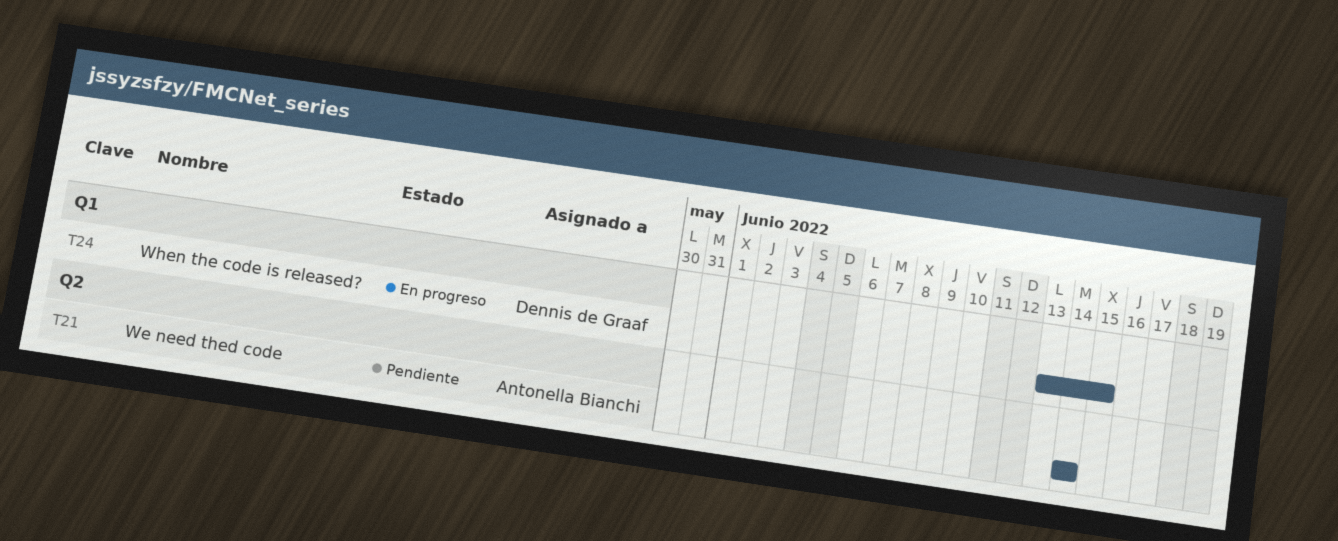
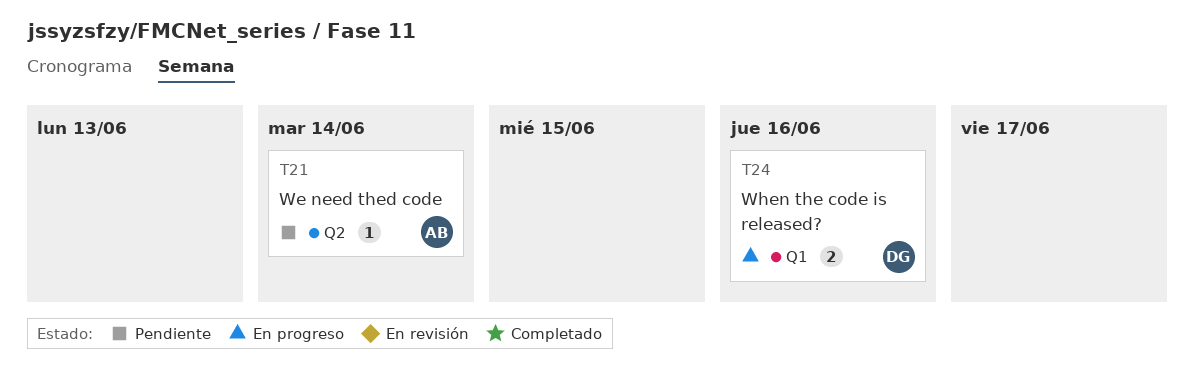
T24, due: Jun 15 -> Jun 16

